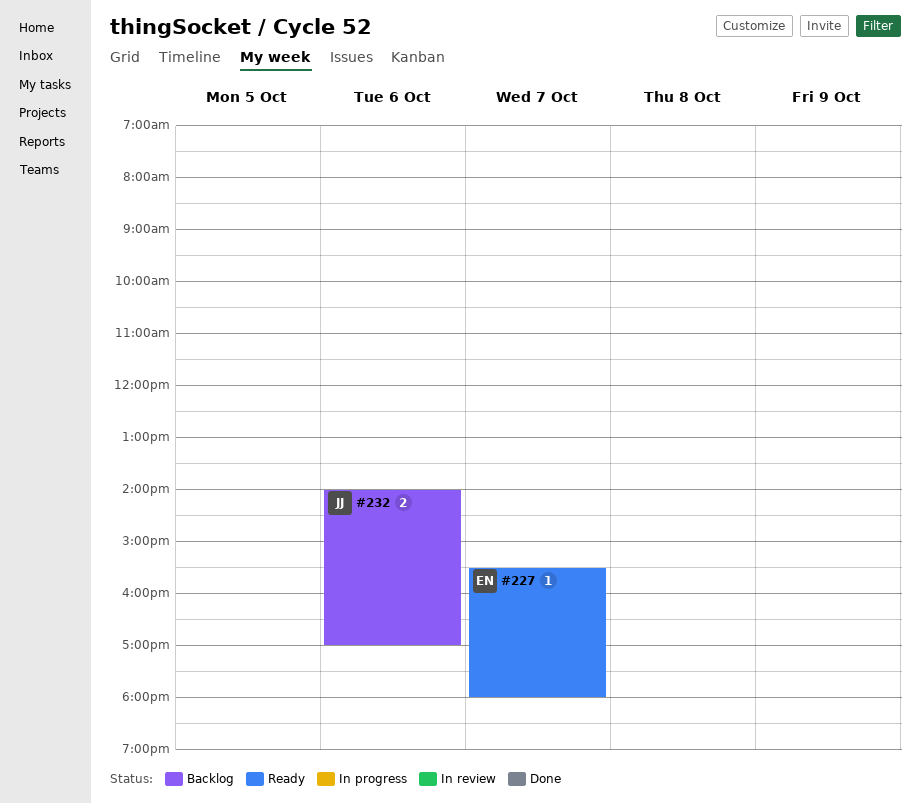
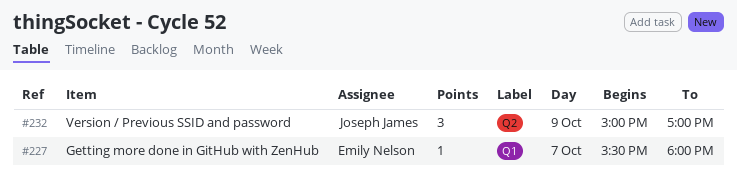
#232, estimate: 2 -> 3
#232, day: Oct 6 -> Oct 9
#232, begins: 14:00 -> 15:00

